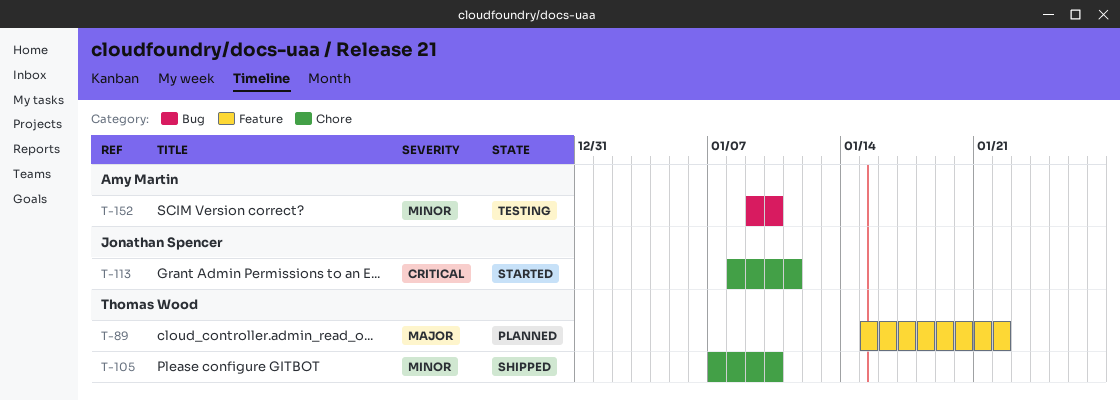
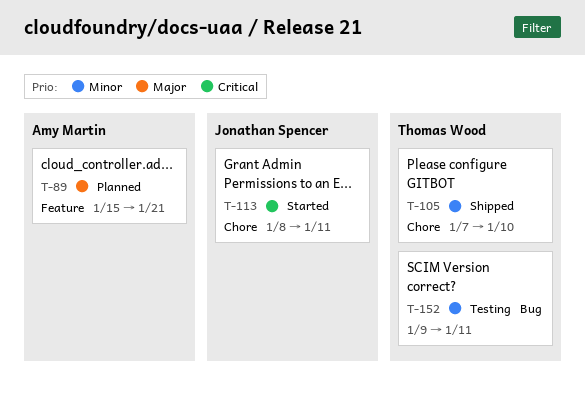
T-89, owner: Thomas Wood -> Amy Martin
T-89, due: Jan 22 -> Jan 21
T-152, owner: Amy Martin -> Thomas Wood
T-152, due: Jan 10 -> Jan 11

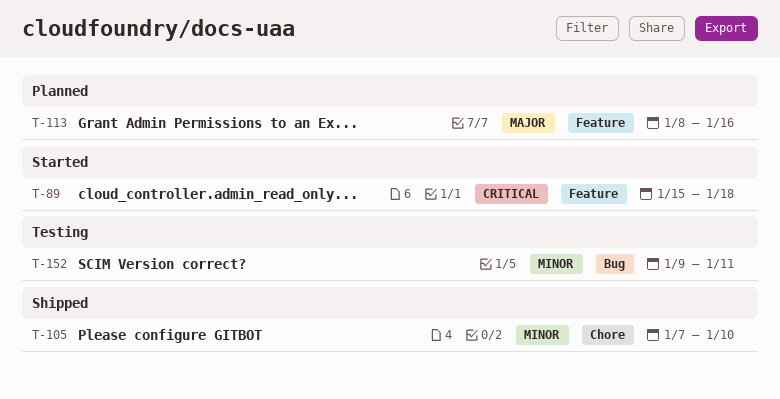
T-89, status: Planned -> Started
T-89, priority: Major -> Critical
T-89, due: Jan 21 -> Jan 18
T-113, status: Started -> Planned
T-113, priority: Critical -> Major
T-113, label: Chore -> Feature
T-113, due: Jan 11 -> Jan 16

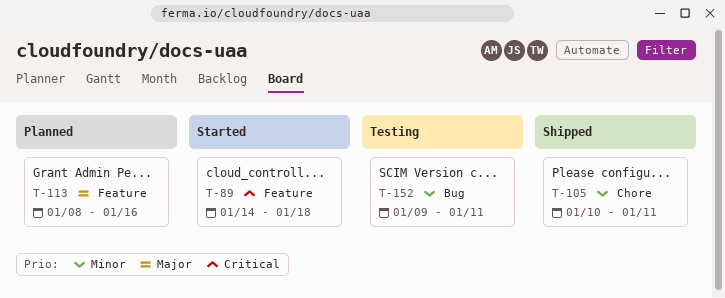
T-89, start: Jan 15 -> Jan 14
T-105, start: Jan 7 -> Jan 10
T-105, due: Jan 10 -> Jan 11

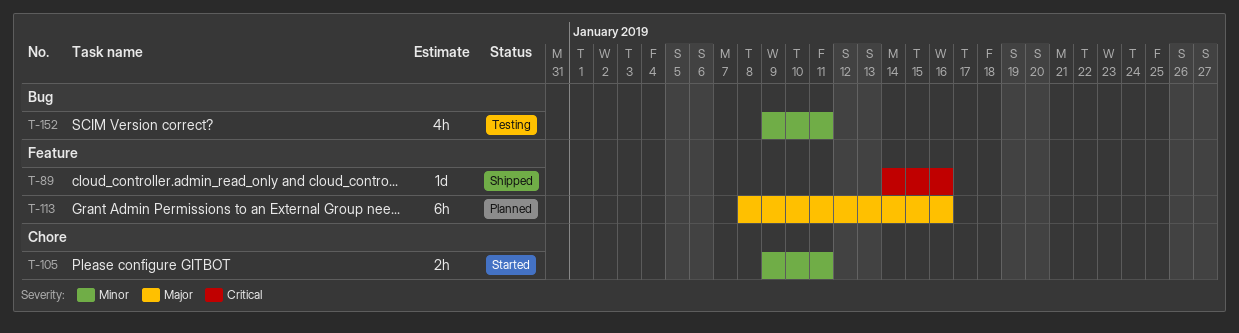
T-89, status: Started -> Shipped
T-89, due: Jan 18 -> Jan 16
T-105, status: Shipped -> Started
T-105, start: Jan 10 -> Jan 9

